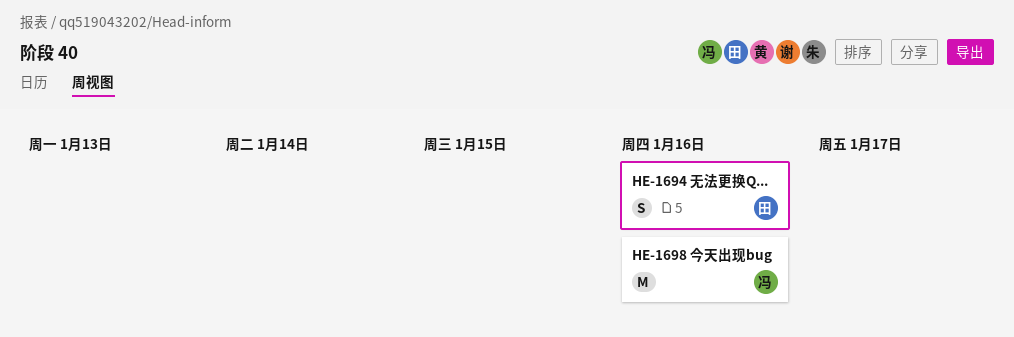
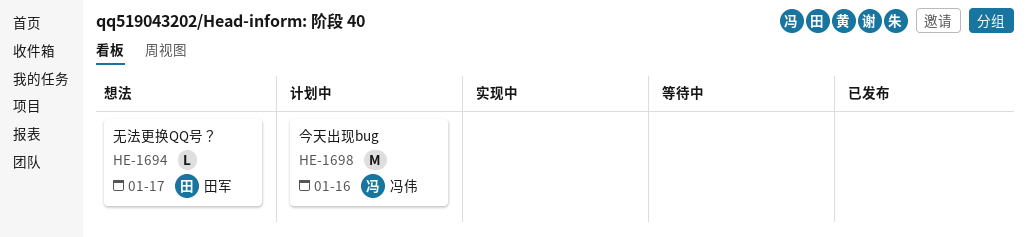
HE-1694, estimate: S -> L
HE-1694, due: Jan 16 -> Jan 17

